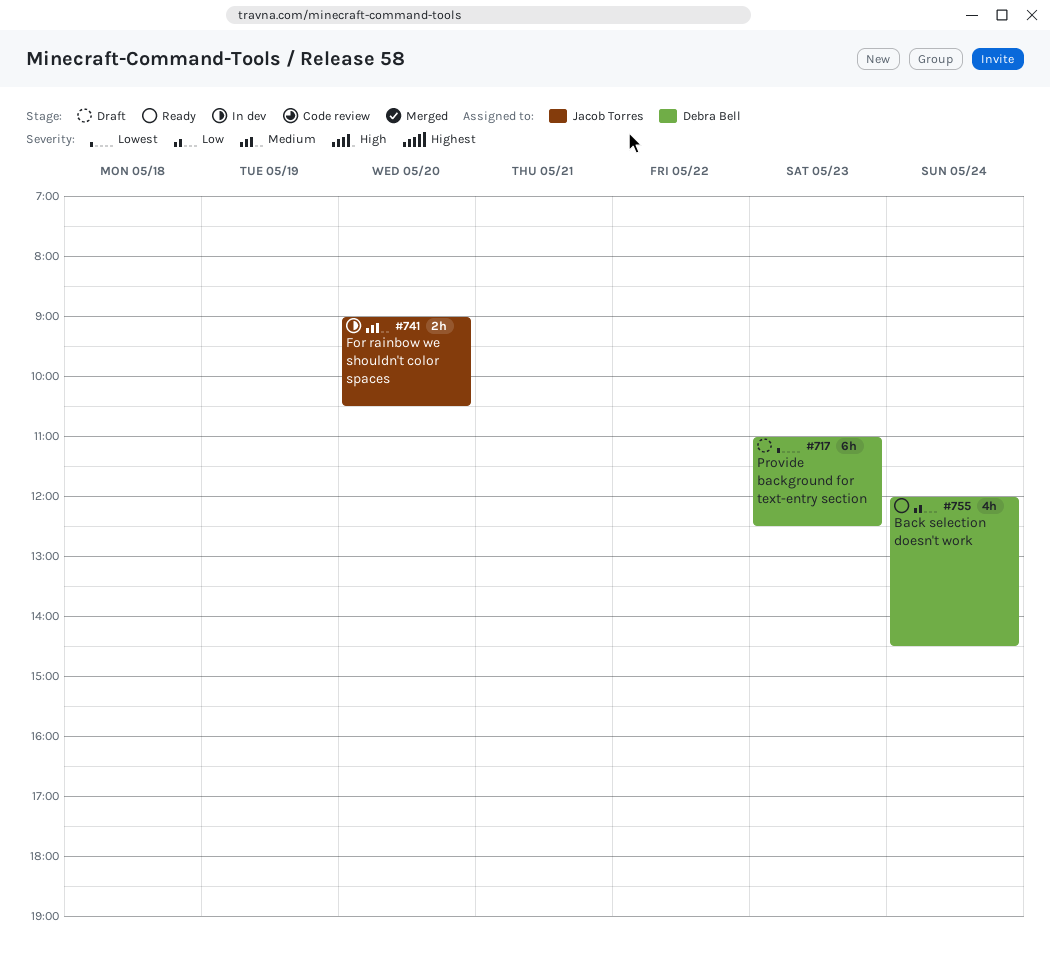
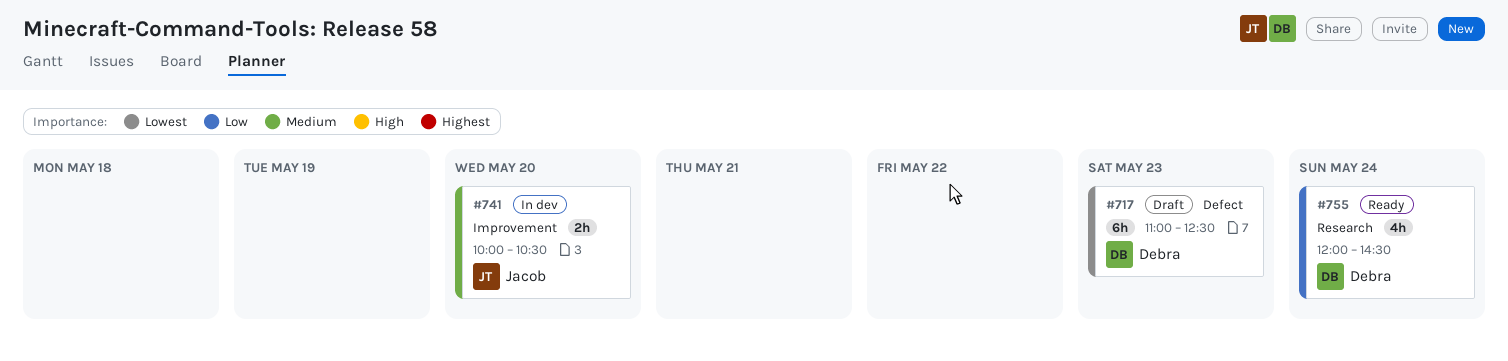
#741, begins: 09:00 -> 10:00

